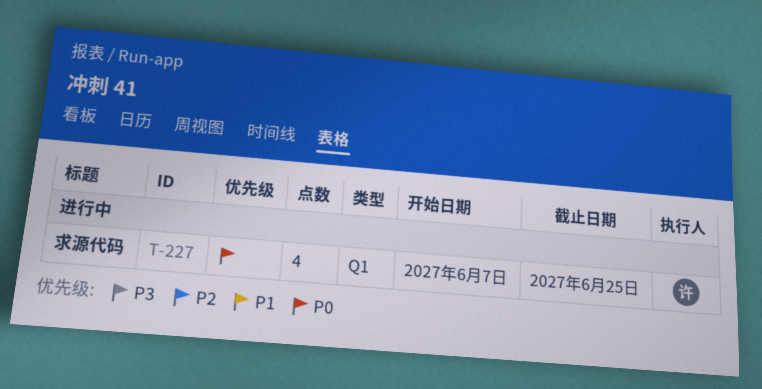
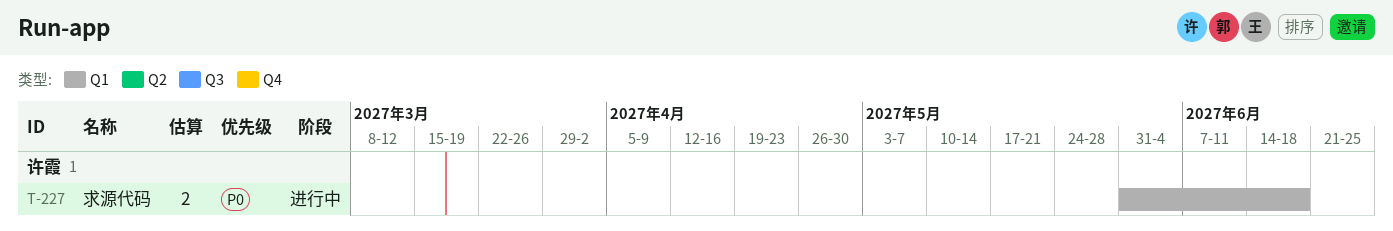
T-227, estimate: 4 -> 2
T-227, start: Jun 7 -> May 31
T-227, due: Jun 25 -> Jun 18

